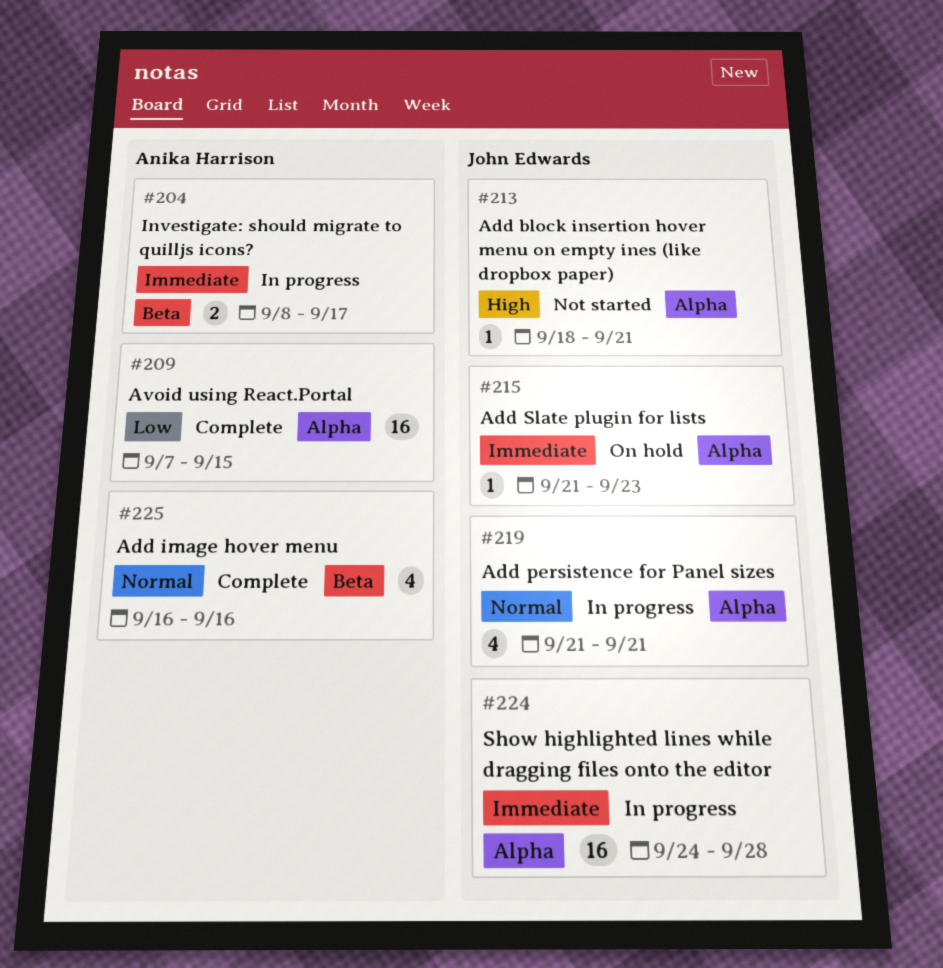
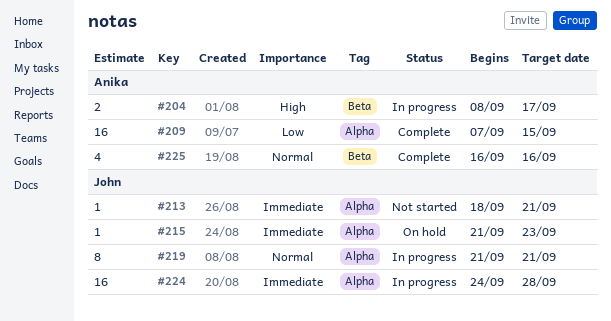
#204, priority: Immediate -> High
#213, priority: High -> Immediate
#219, estimate: 4 -> 8

